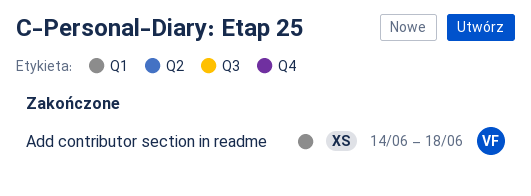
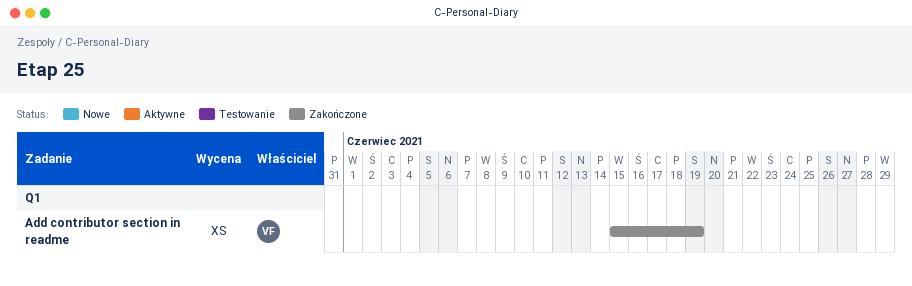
Add contributor section in readme, start: Jun 14 -> Jun 15
Add contributor section in readme, due: Jun 18 -> Jun 19

